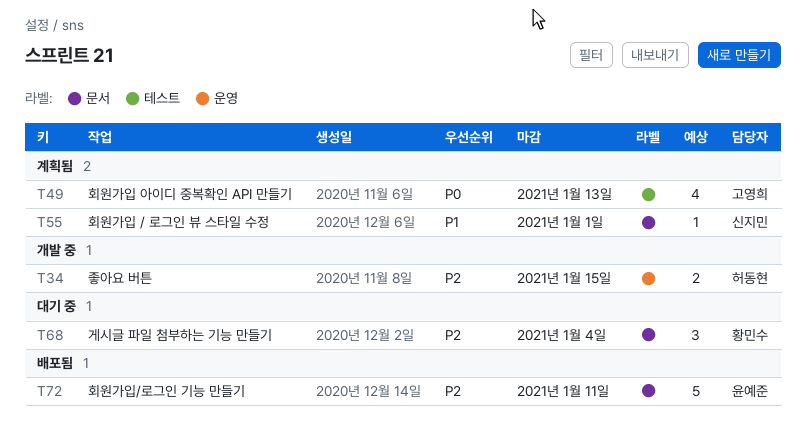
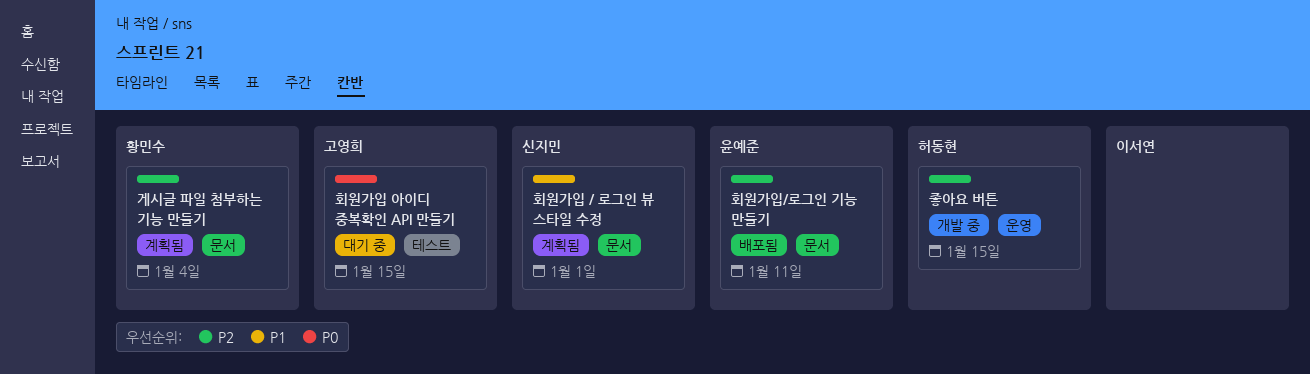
게시글 파일 첨부하는 기능 만들기, status: 대기 중 -> 계획됨
회원가입 아이디 중복확인 API 만들기, status: 계획됨 -> 대기 중
회원가입 아이디 중복확인 API 만들기, due: Jan 13 -> Jan 15

